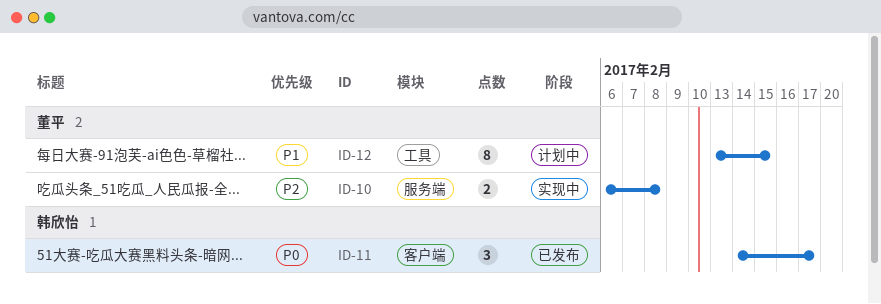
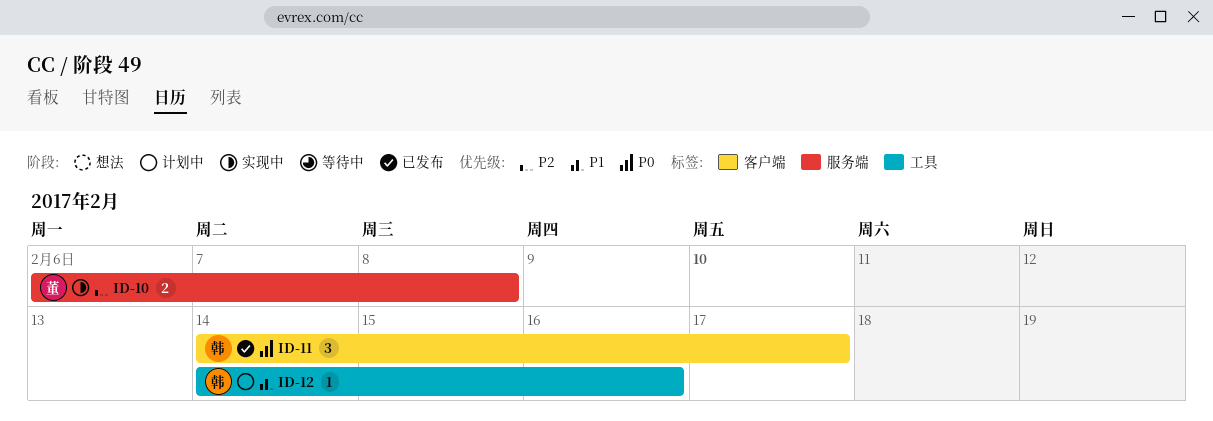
ID-12, owner: 董平 -> 韩欣怡
ID-12, estimate: 8 -> 1
ID-12, start: Feb 13 -> Feb 14
ID-12, due: Feb 15 -> Feb 16

